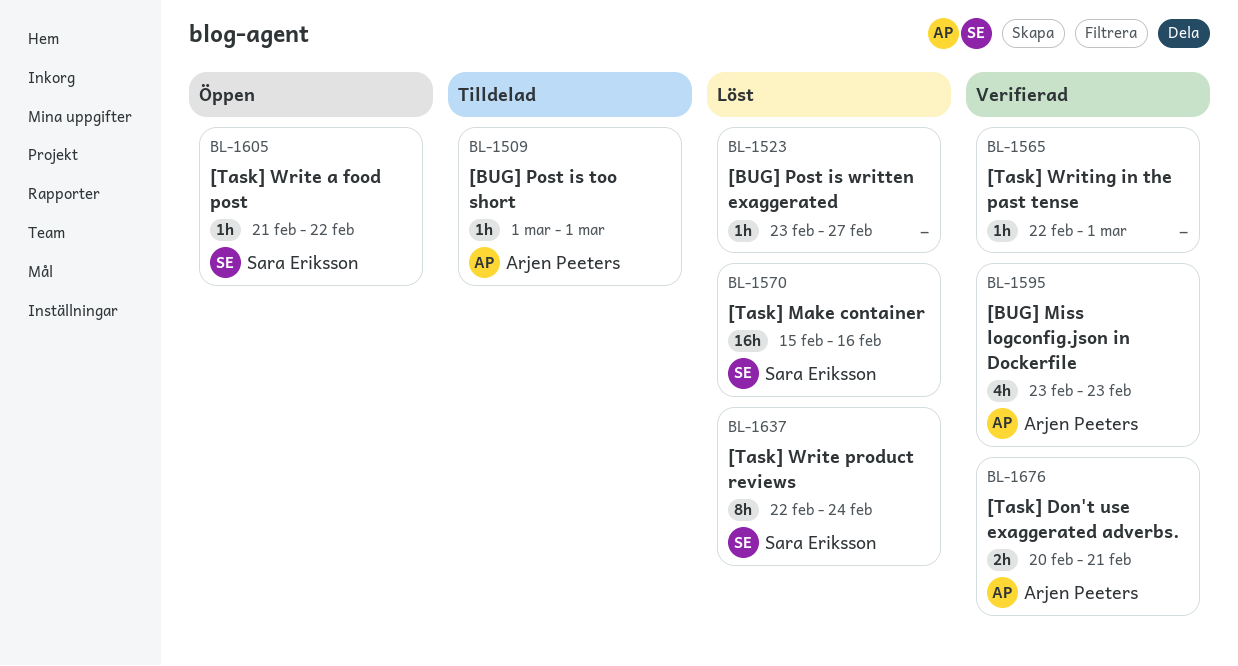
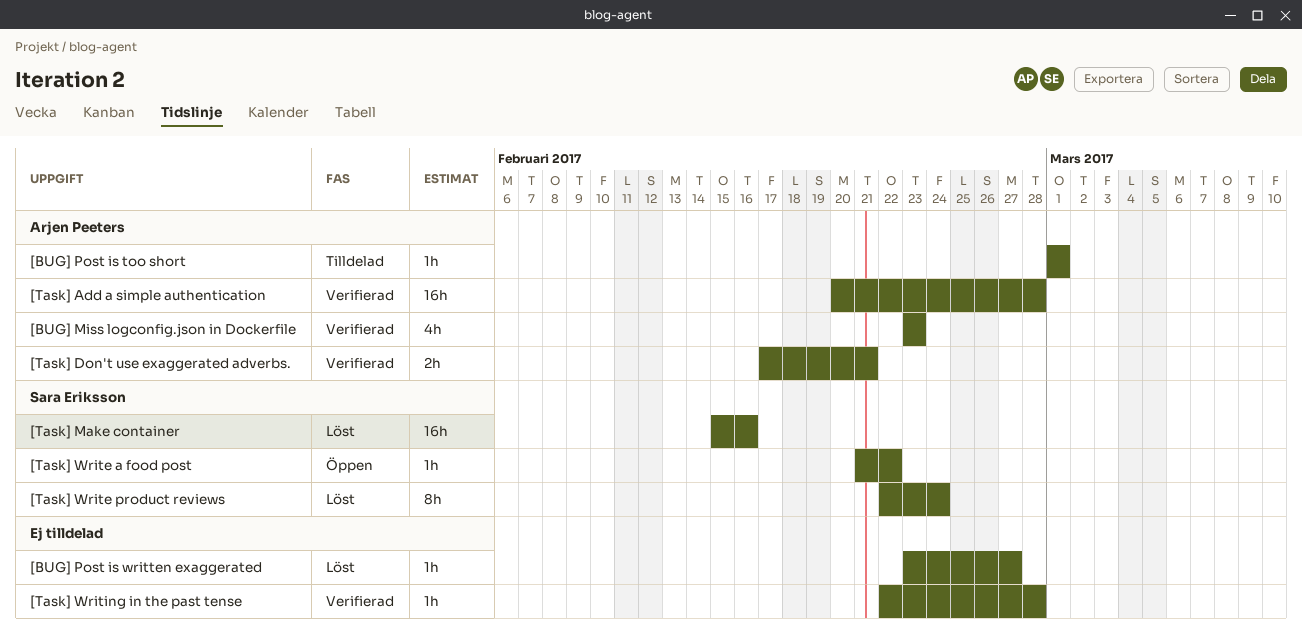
[Task] Add a simple authentication: none -> present
[Task] Don't use exaggerated adverbs., start: Feb 20 -> Feb 17
[Task] Writing in the past tense, due: Mar 1 -> Feb 28

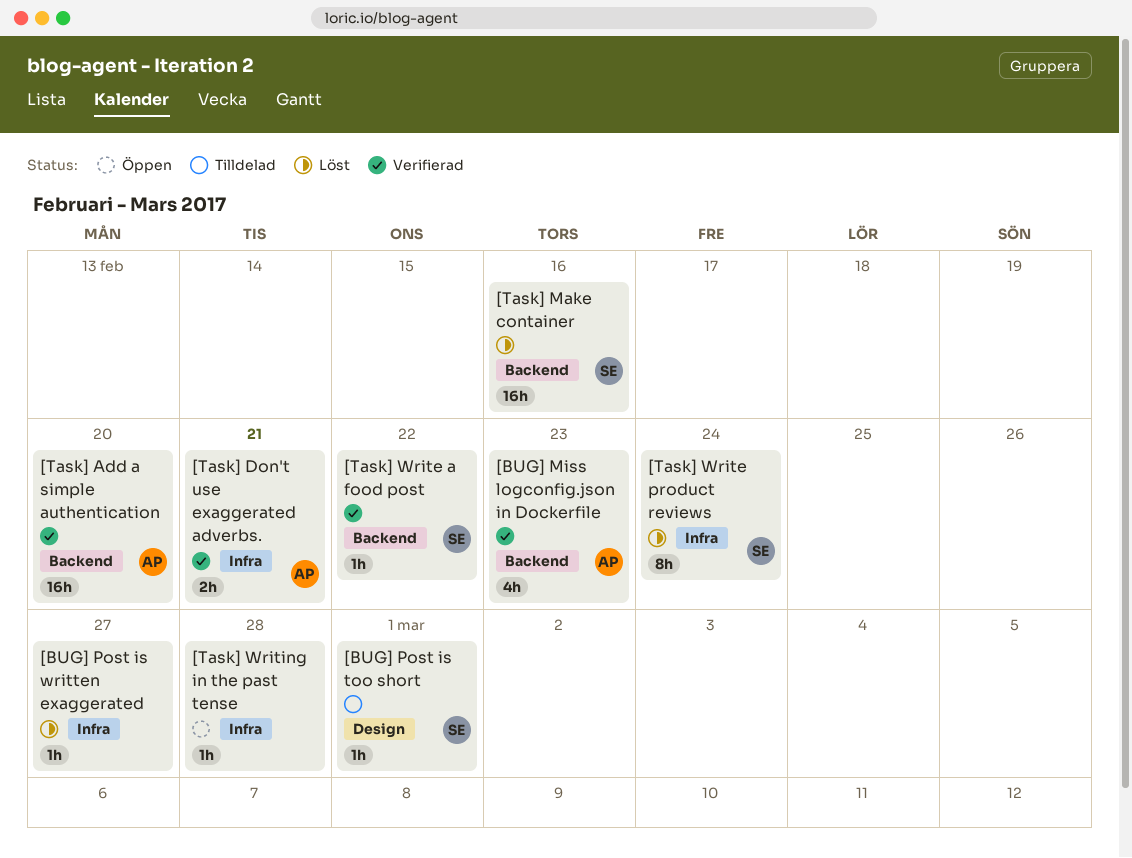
[BUG] Post is too short, owner: Arjen Peeters -> Sara Eriksson
[Task] Add a simple authentication, due: Feb 28 -> Feb 20
[Task] Write a food post, status: Öppen -> Verifierad
[Task] Writing in the past tense, status: Verifierad -> Öppen

